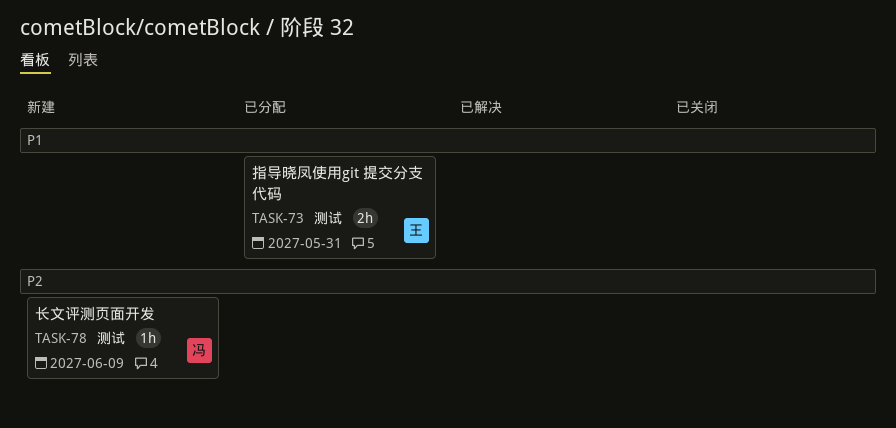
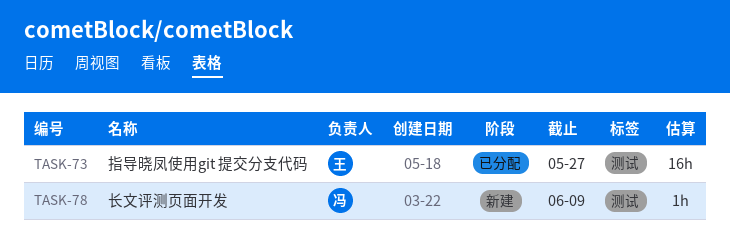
TASK-73, estimate: 2h -> 16h
TASK-73, due: May 31 -> May 27

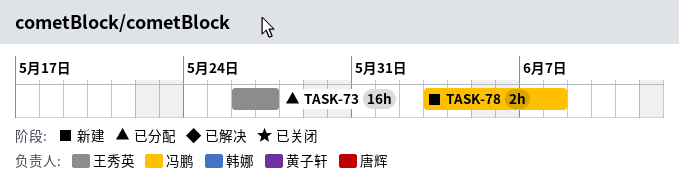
TASK-78, estimate: 1h -> 2h
TASK-78, due: Jun 9 -> Jun 8

